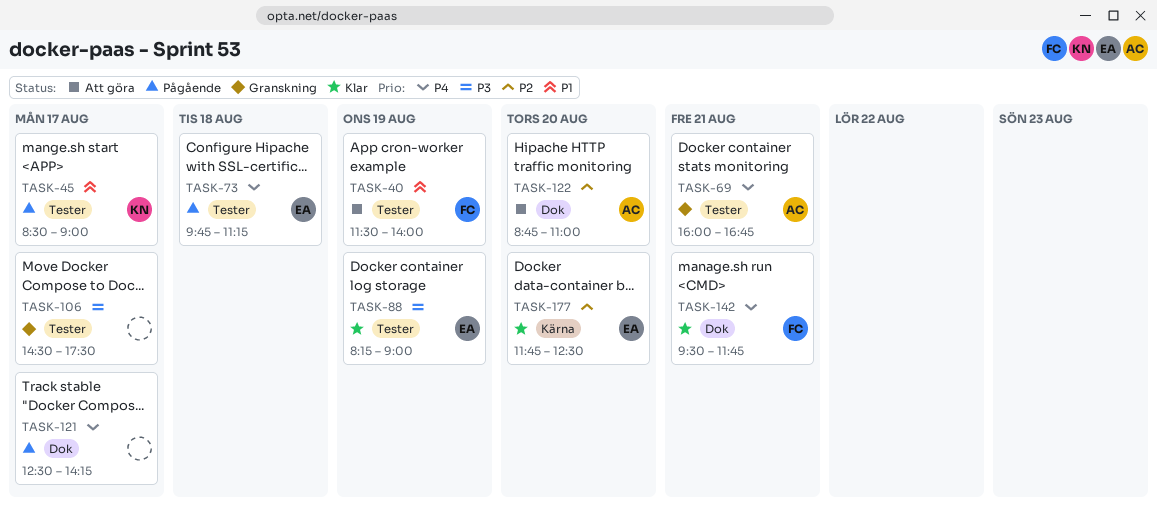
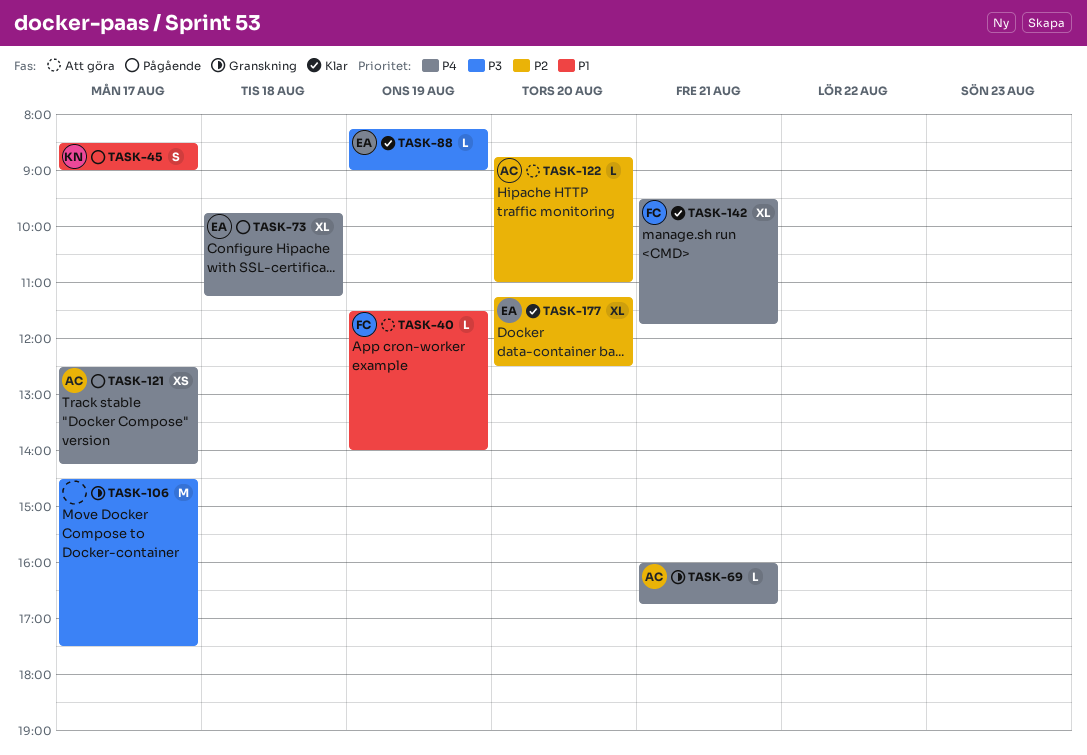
TASK-121, owner: none -> AC
TASK-177, begins: 11:45 -> 11:15

